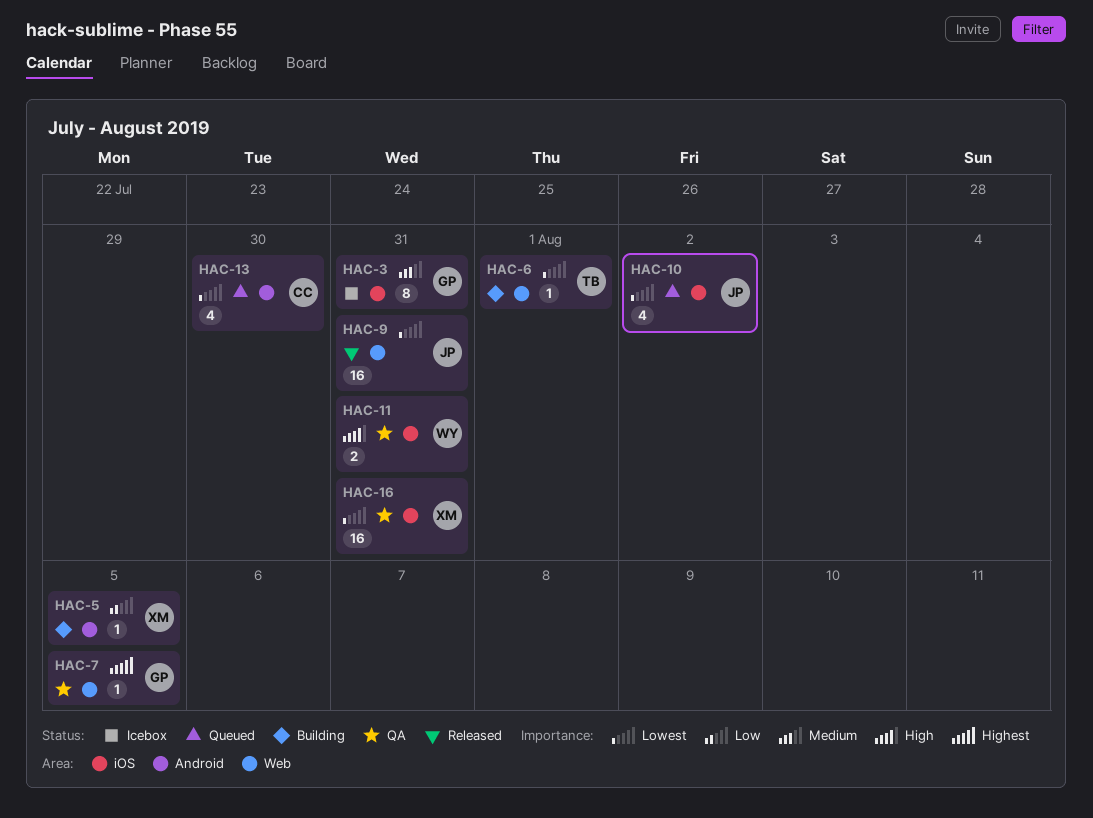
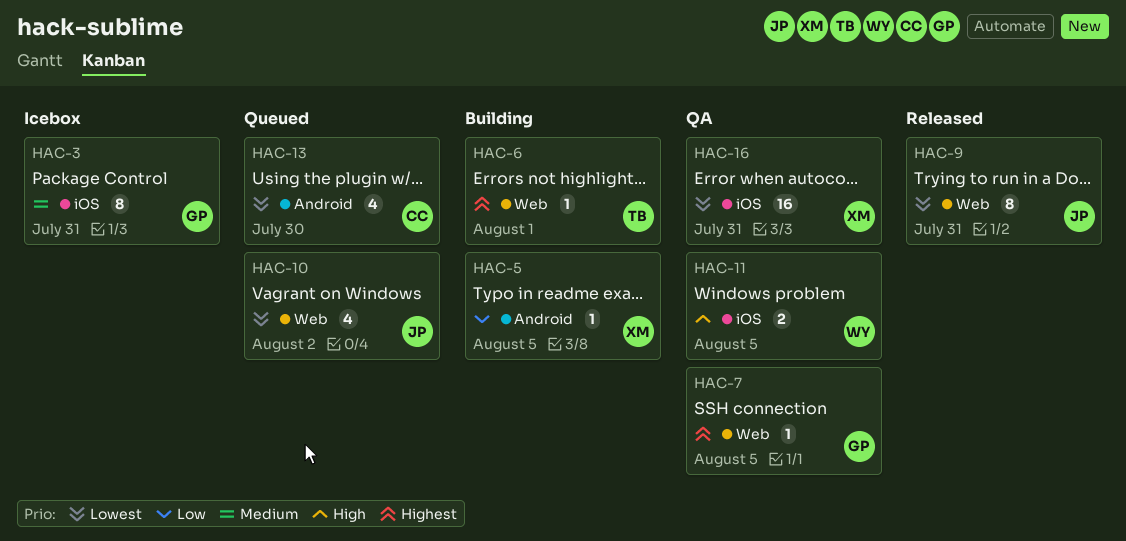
HAC-6, priority: Lowest -> Highest
HAC-9, estimate: 16 -> 8
HAC-10, label: iOS -> Web
HAC-11, due: Jul 31 -> Aug 5

